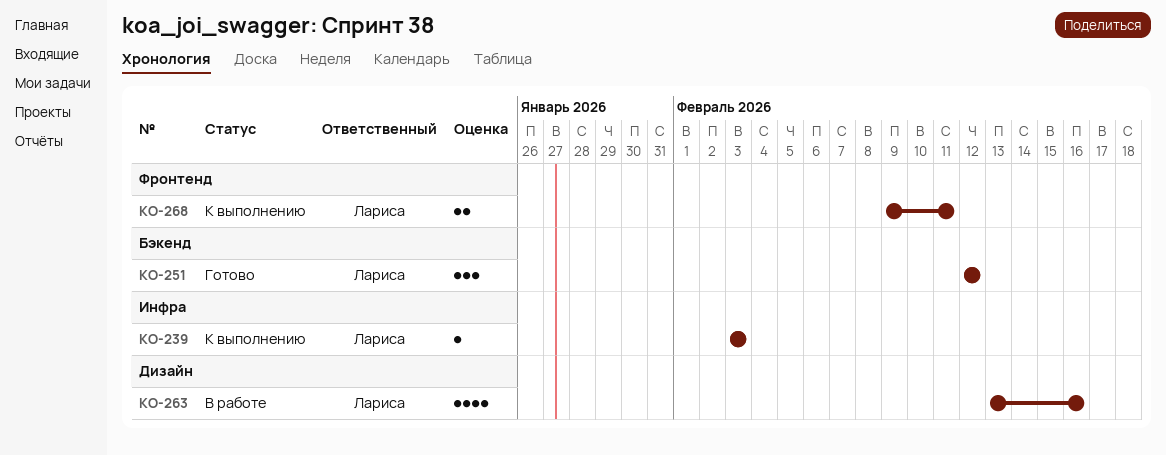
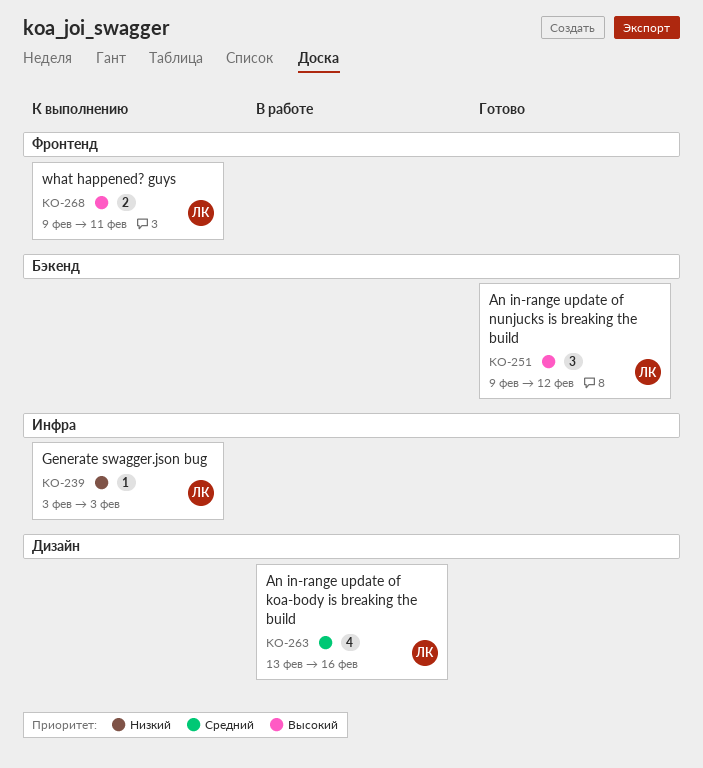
KO-251, start: Feb 12 -> Feb 9

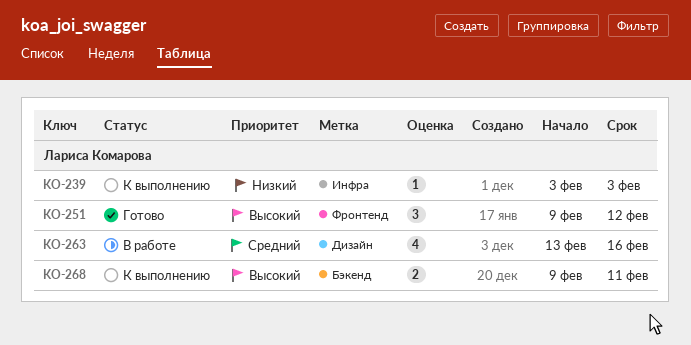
KO-251, label: Бэкенд -> Фронтенд
KO-268, label: Фронтенд -> Бэкенд

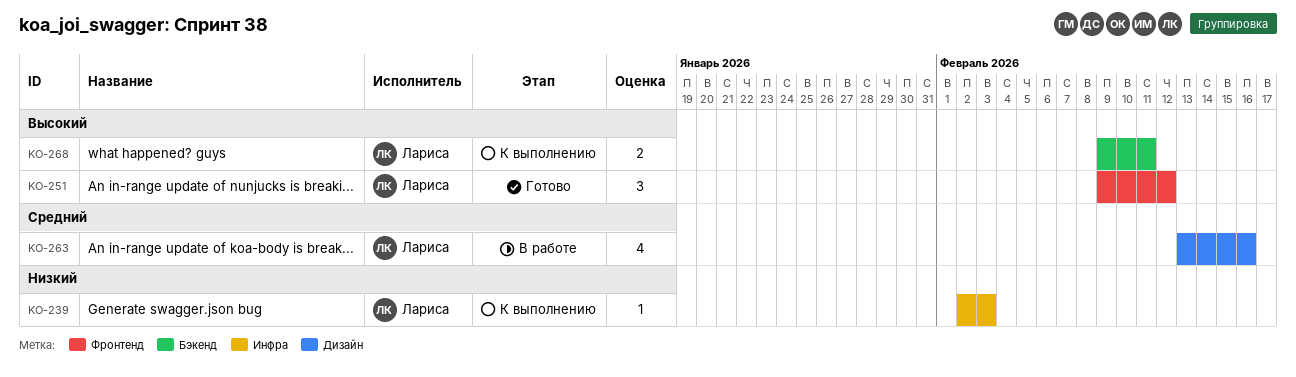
KO-239, start: Feb 3 -> Feb 2

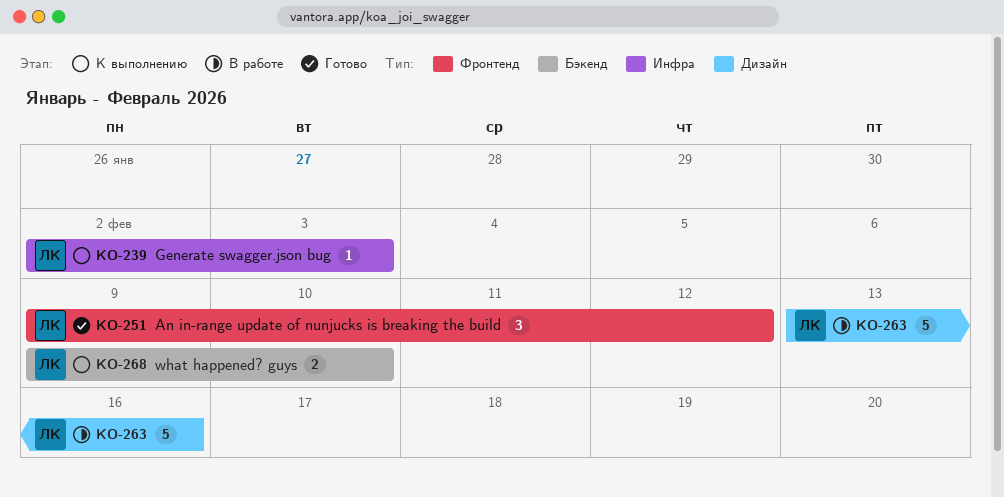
KO-263, estimate: 4 -> 5
KO-268, due: Feb 11 -> Feb 10

